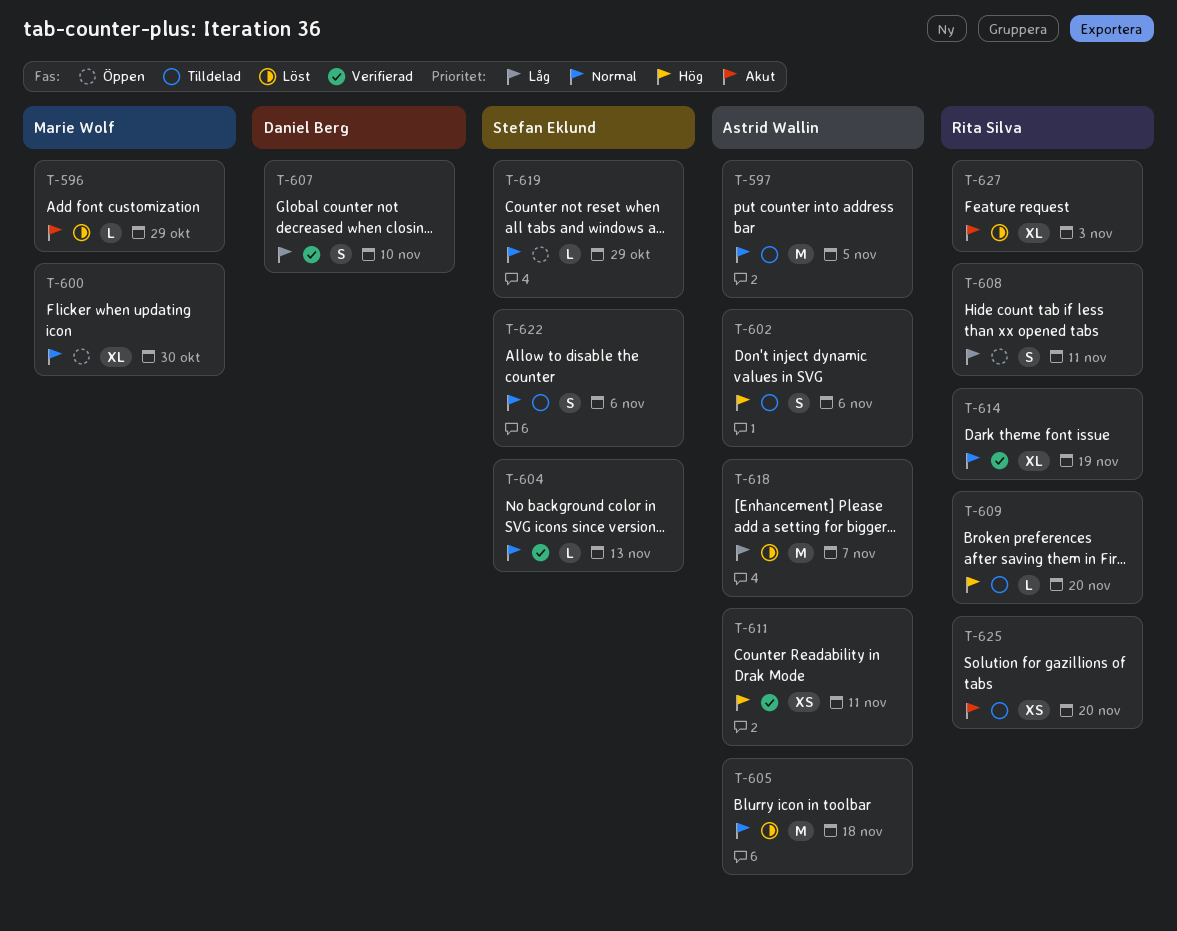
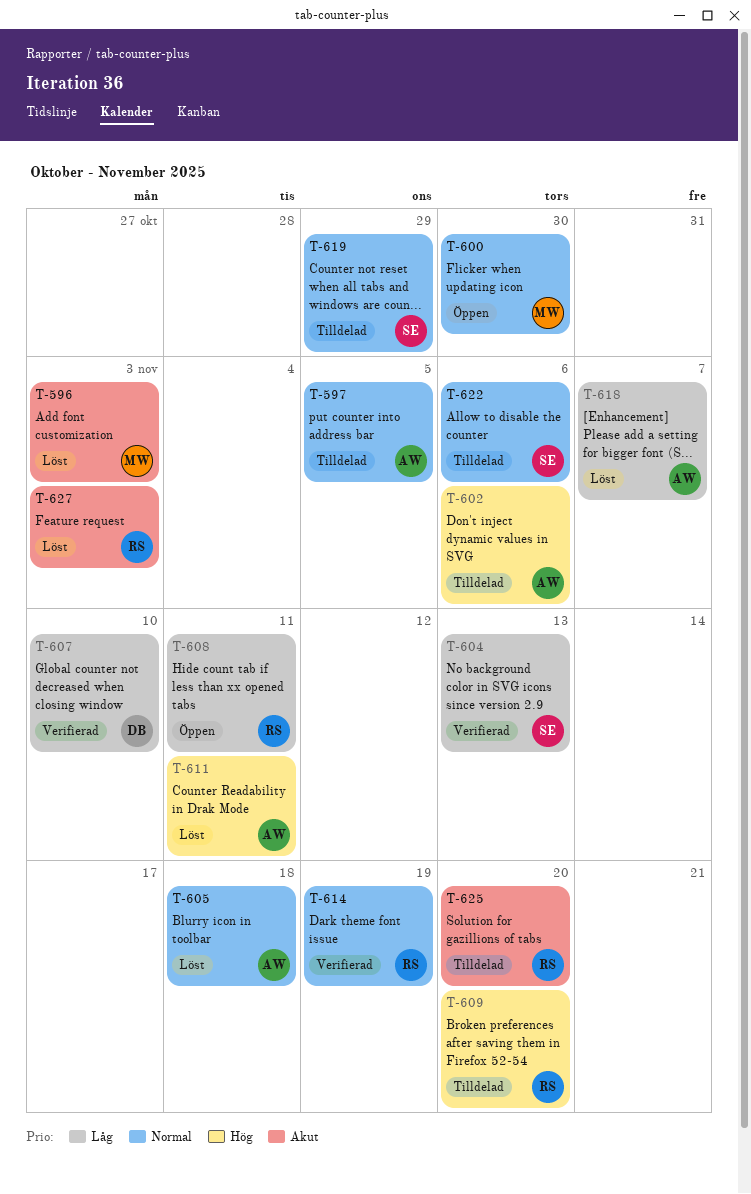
T-596, due: Oct 29 -> Nov 3
T-604, priority: Normal -> Låg
T-611, status: Verifierad -> Löst
T-619, status: Öppen -> Tilldelad

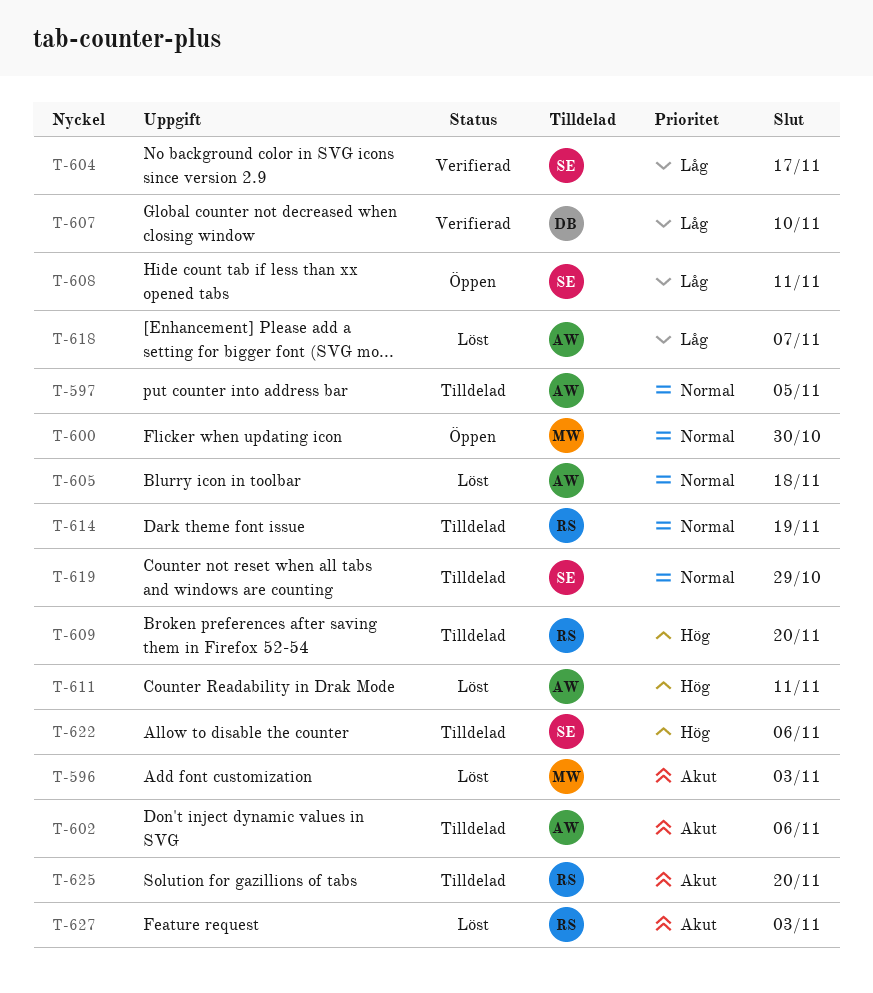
T-602, priority: Hög -> Akut
T-604, due: Nov 13 -> Nov 17
T-608, owner: RS -> SE
T-614, status: Verifierad -> Tilldelad
T-622, priority: Normal -> Hög

